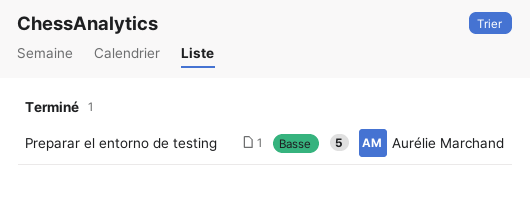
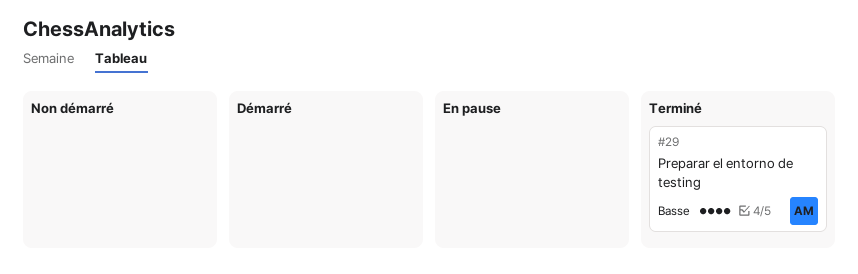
Preparar el entorno de testing, estimate: 5 -> 4

